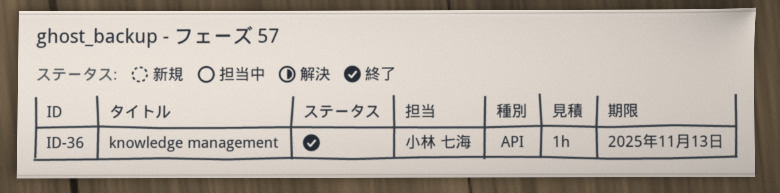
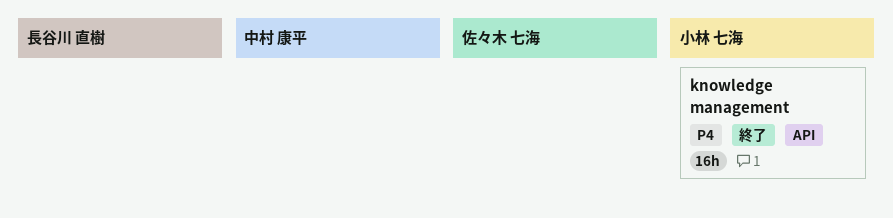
knowledge management, estimate: 1h -> 16h

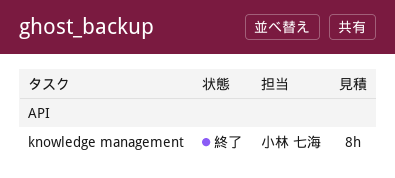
knowledge management, estimate: 16h -> 8h

